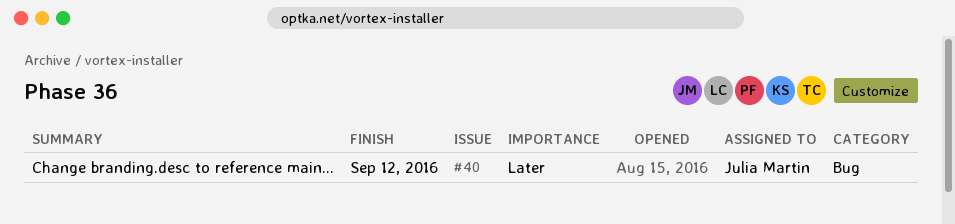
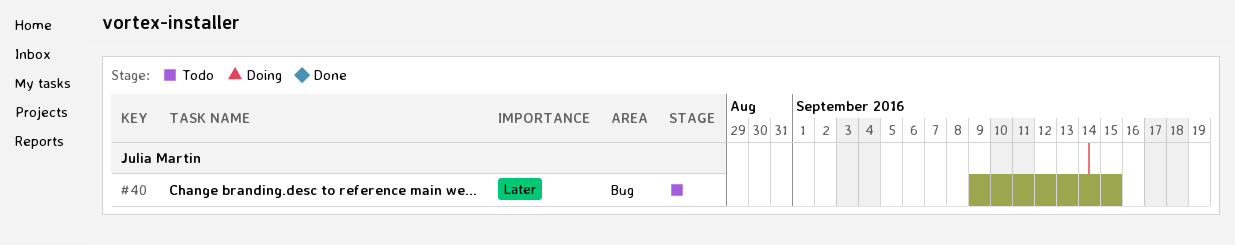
#40, due: Sep 12 -> Sep 15

